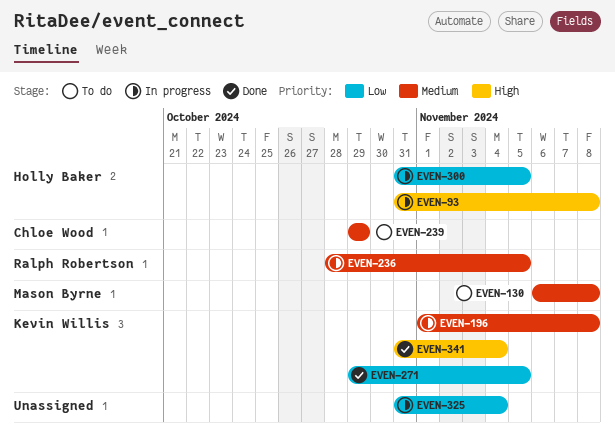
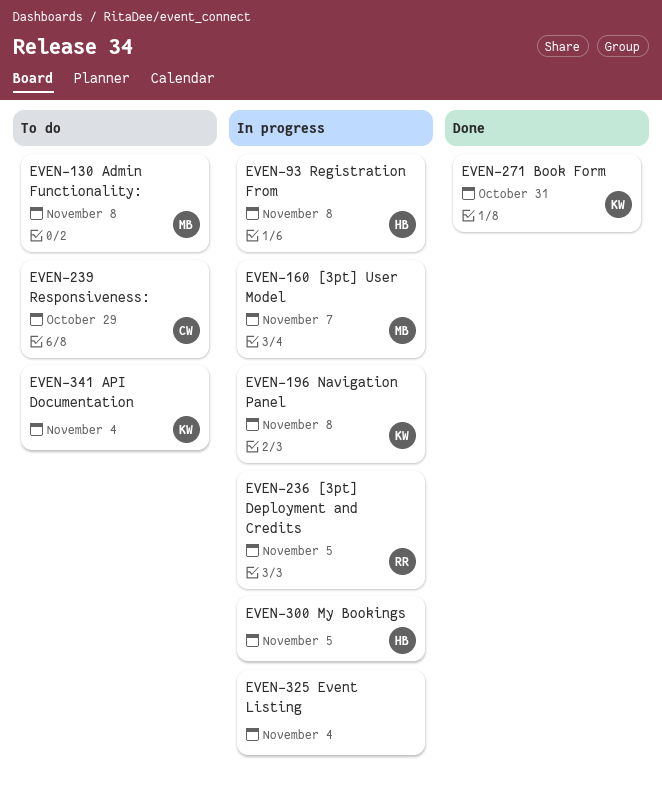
EVEN-160: none -> present
EVEN-271, due: Nov 5 -> Oct 31
EVEN-341, status: Done -> To do

